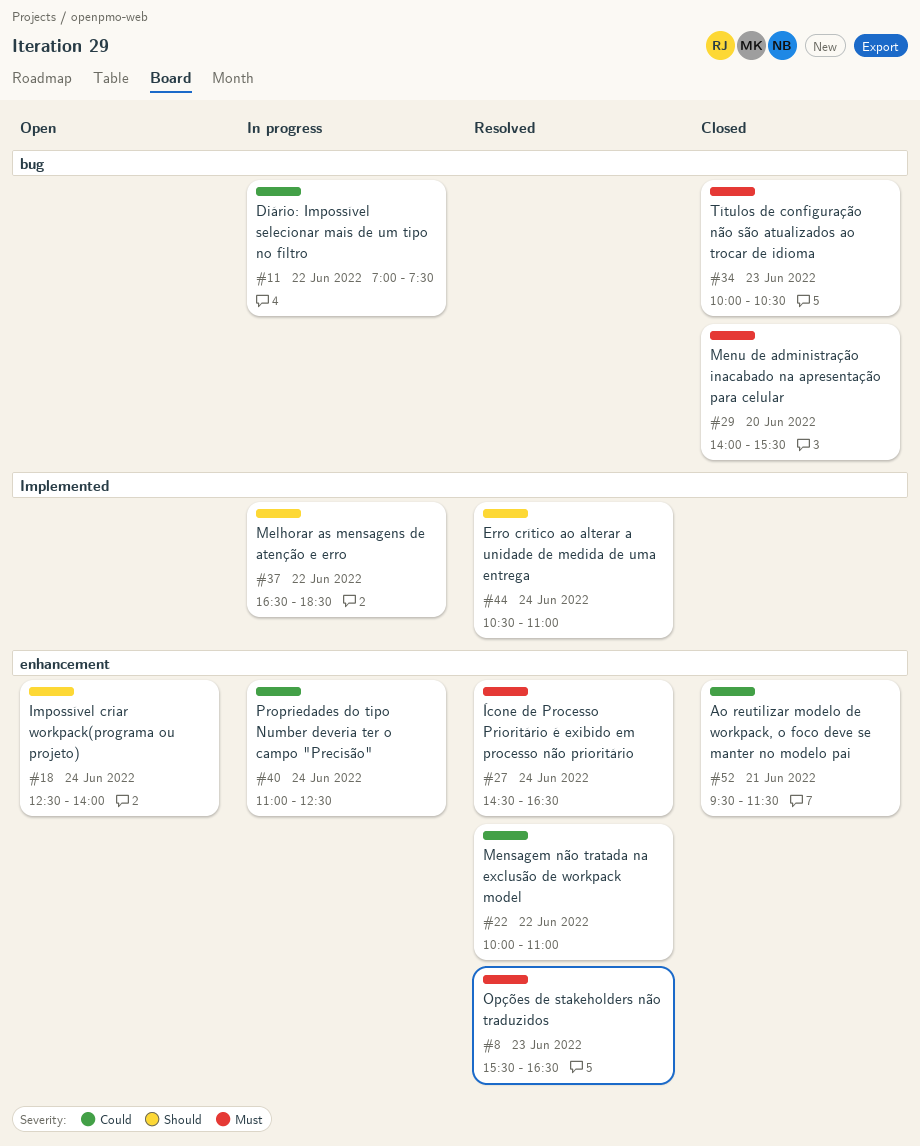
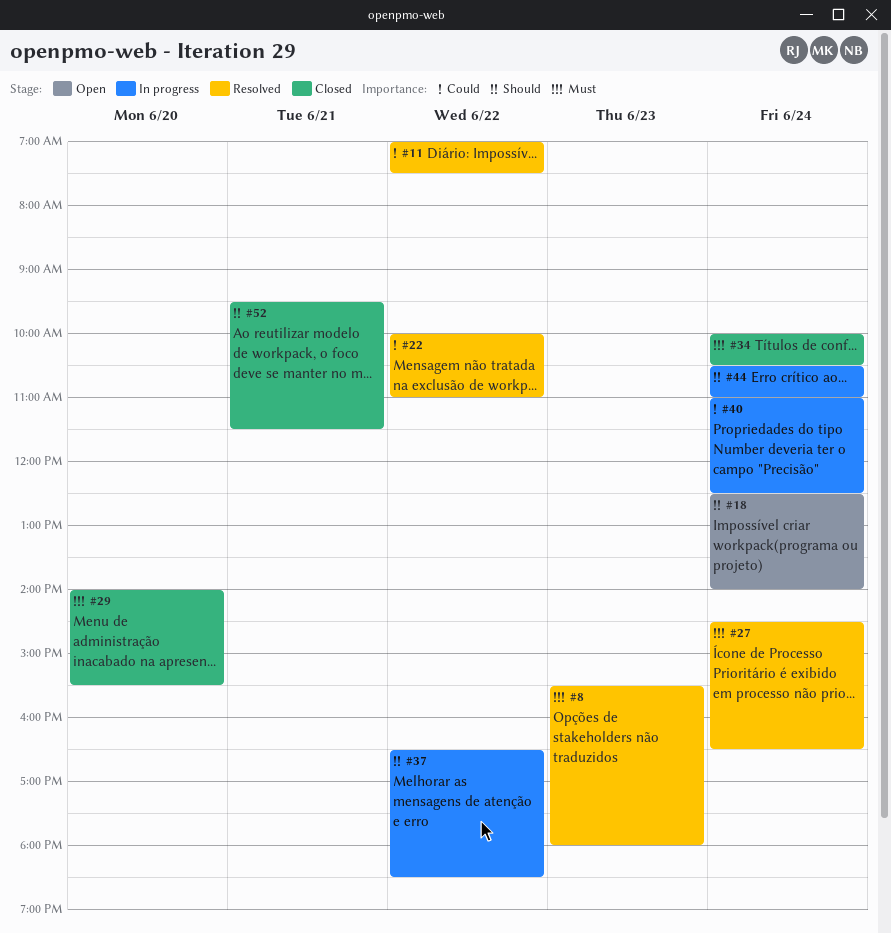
#8, ends: 16:30 -> 18:00
#11, status: In progress -> Resolved
#34, day: Jun 23 -> Jun 24
#44, status: Resolved -> In progress
#52, priority: Could -> Should

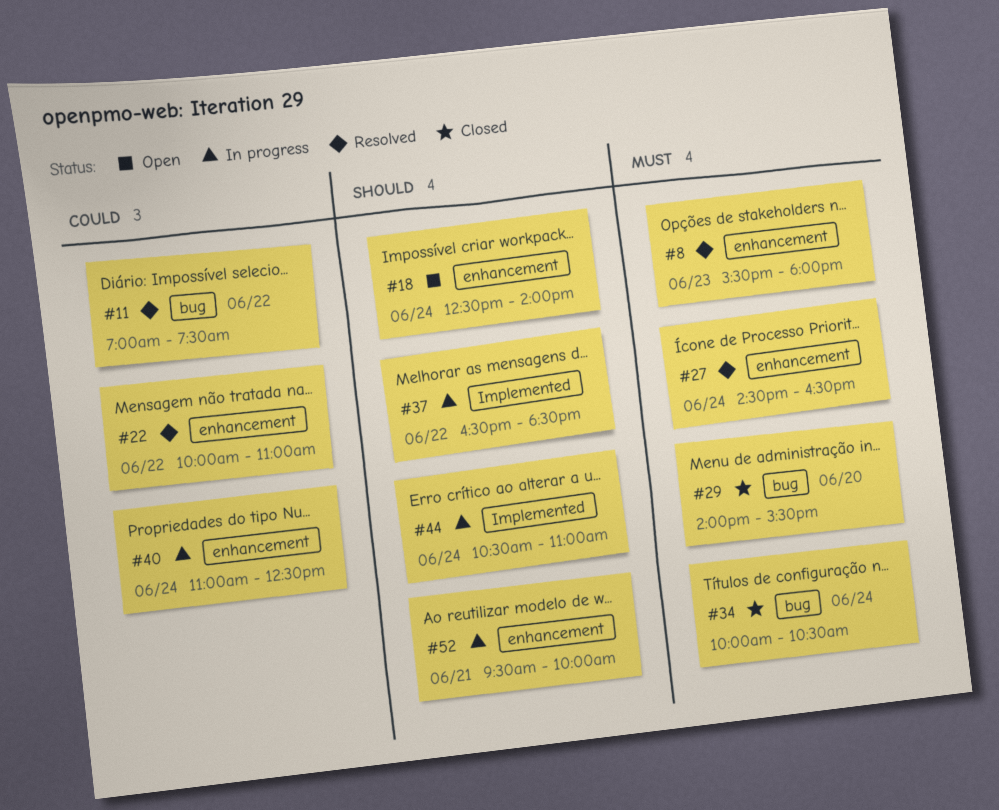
#52, status: Closed -> In progress
#52, ends: 11:30 -> 10:00

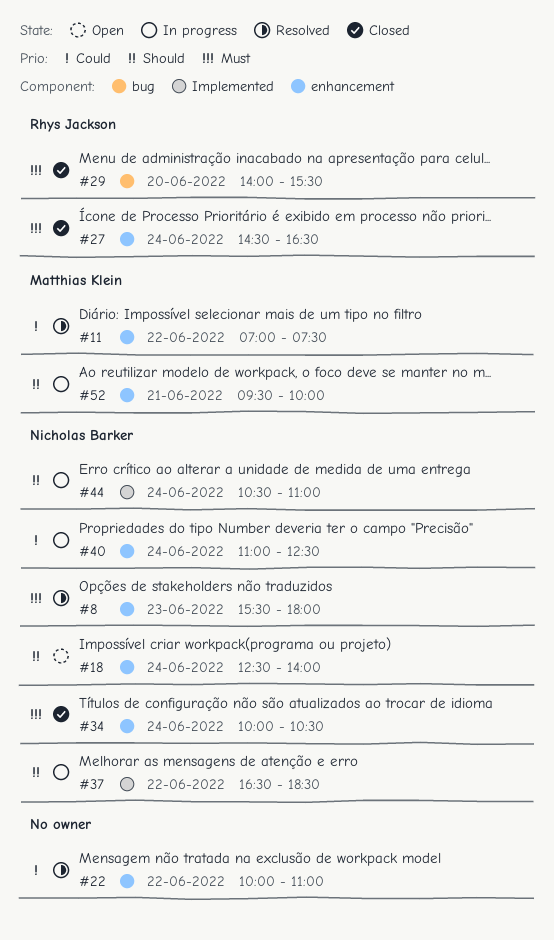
#11, label: bug -> enhancement
#27, status: Resolved -> Closed
#34, label: bug -> enhancement

